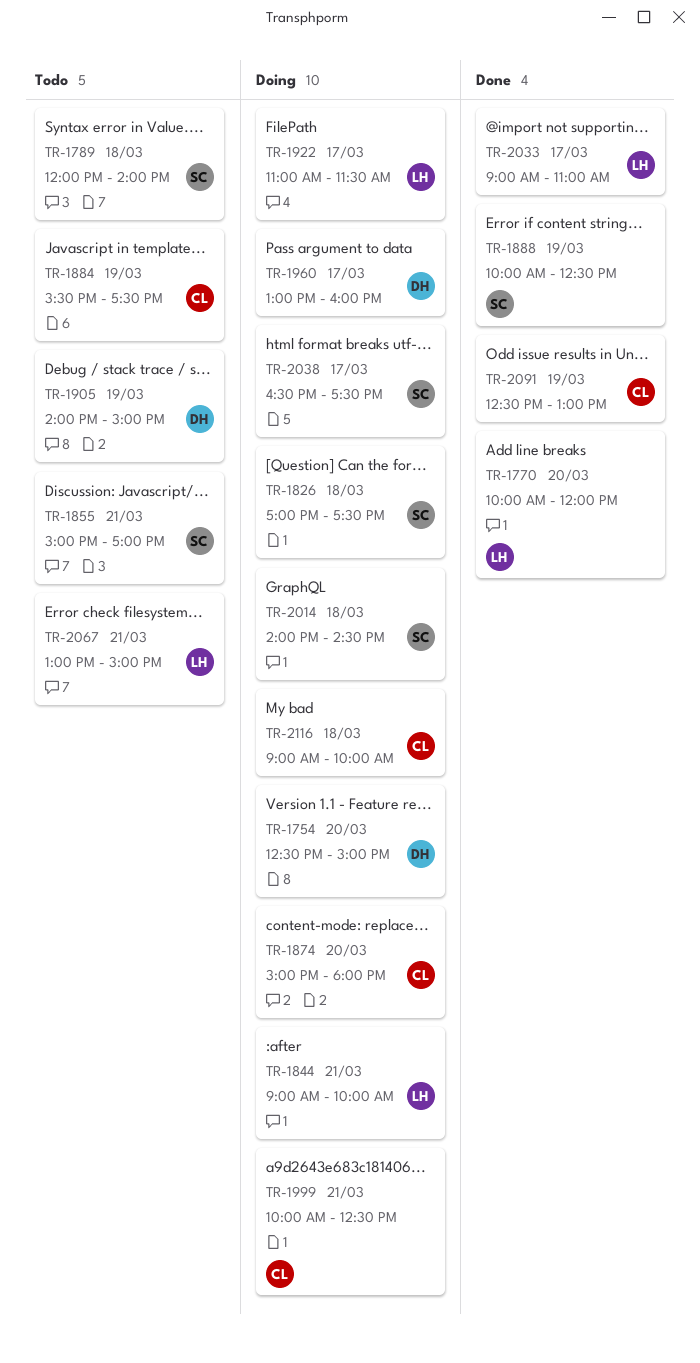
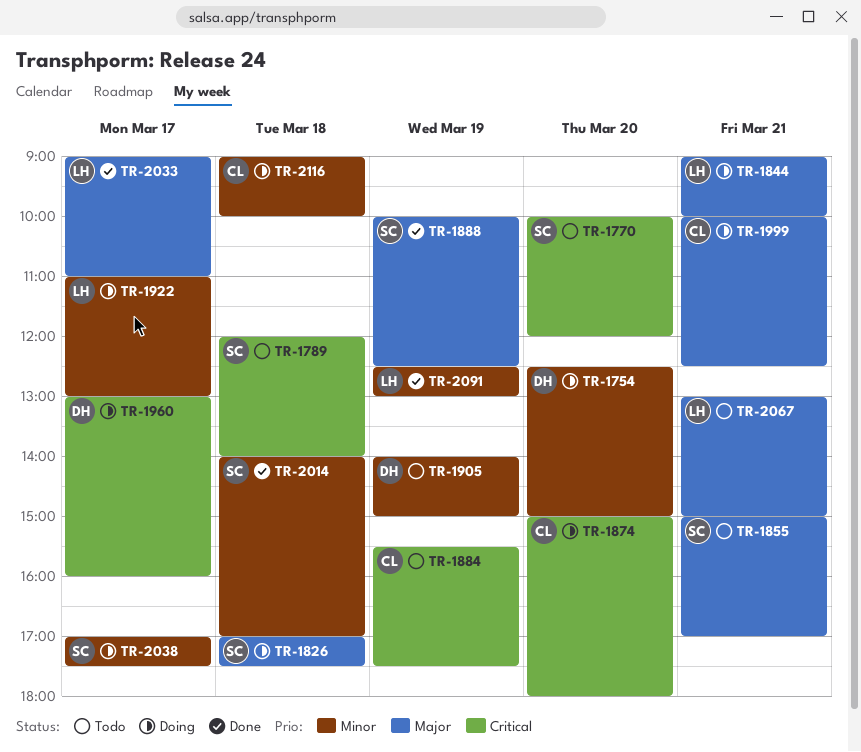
TR-1770, status: Done -> Todo
TR-1770, owner: LH -> SC
TR-1922, ends: 11:30 -> 13:00
TR-2014, status: Doing -> Done
TR-2014, ends: 14:30 -> 17:00
TR-2038, begins: 16:30 -> 17:00
TR-2091, owner: CL -> LH

